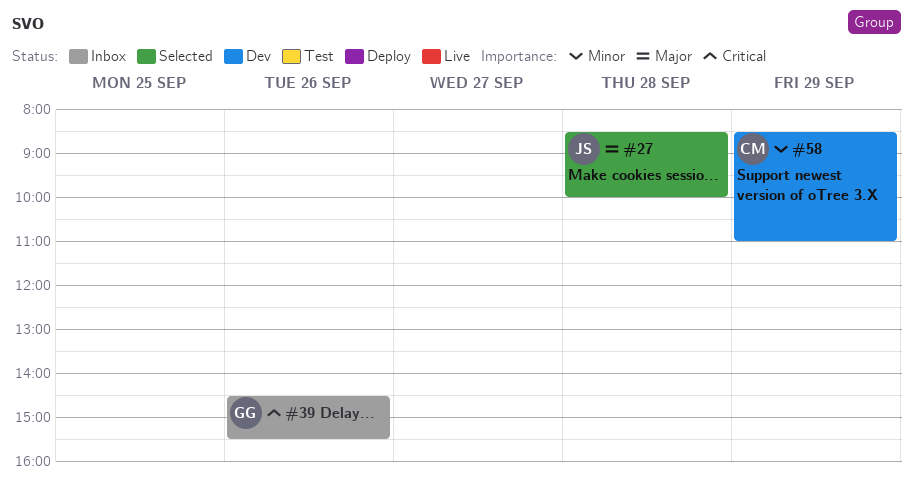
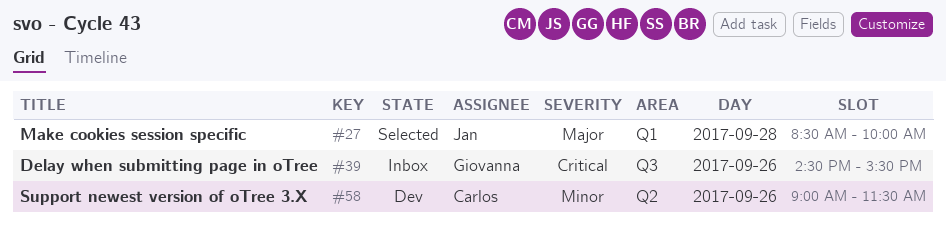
#58, day: Sep 29 -> Sep 26
#58, begins: 08:30 -> 09:00
#58, ends: 11:00 -> 11:30

